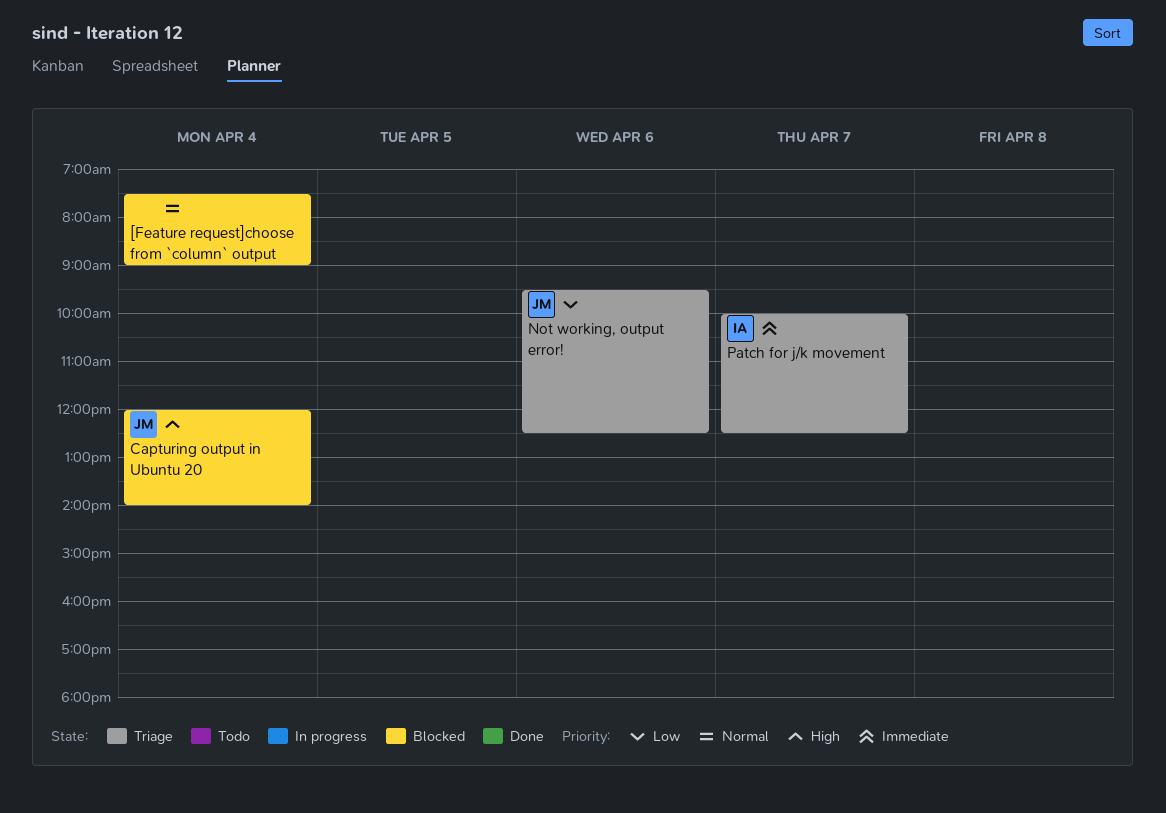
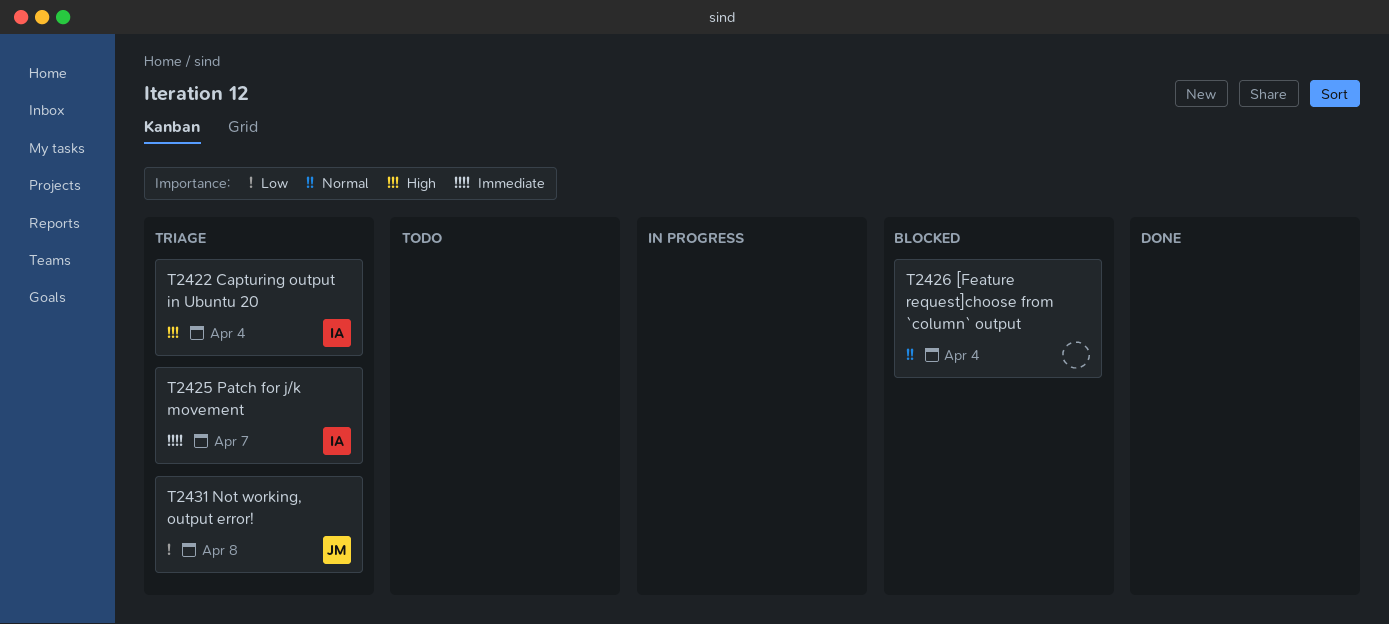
Capturing output in Ubuntu 20, status: Blocked -> Triage
Capturing output in Ubuntu 20, owner: JM -> IA
Not working, output error!, day: Apr 6 -> Apr 8

